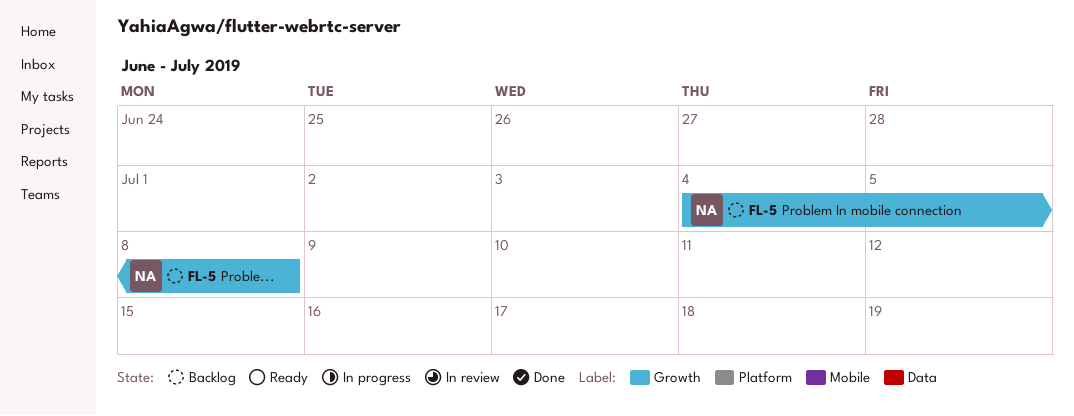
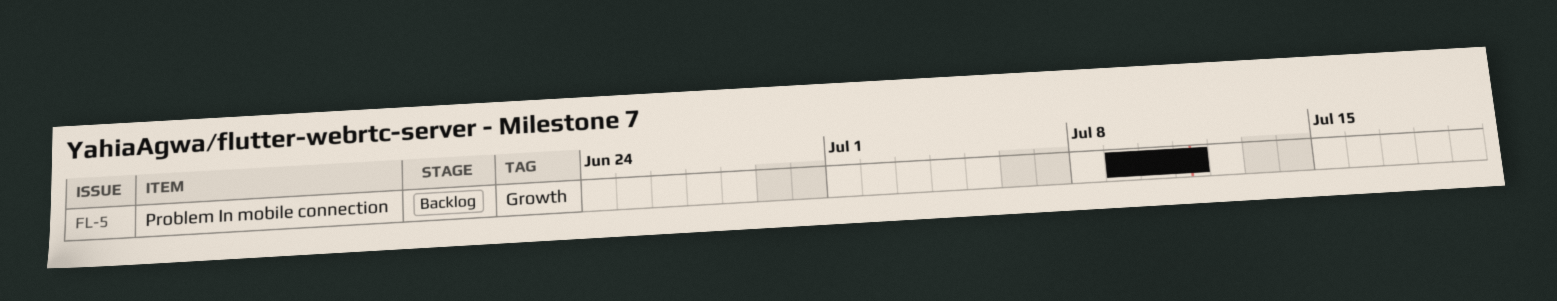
FL-5, start: Jul 4 -> Jul 9
FL-5, due: Jul 8 -> Jul 11

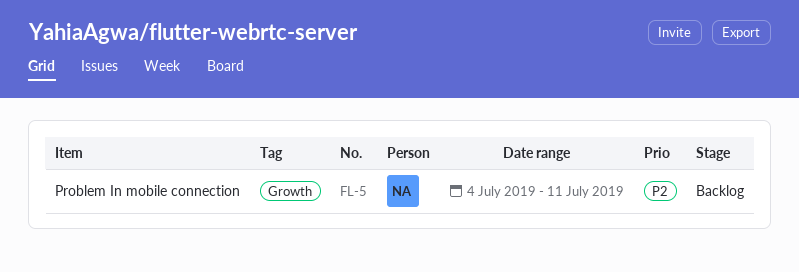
FL-5, start: Jul 9 -> Jul 4

